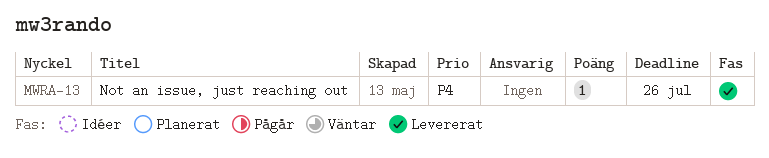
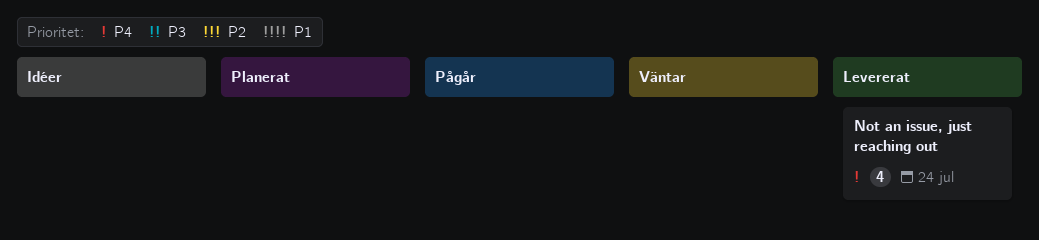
Not an issue, just reaching out, estimate: 1 -> 4
Not an issue, just reaching out, due: Jul 26 -> Jul 24

